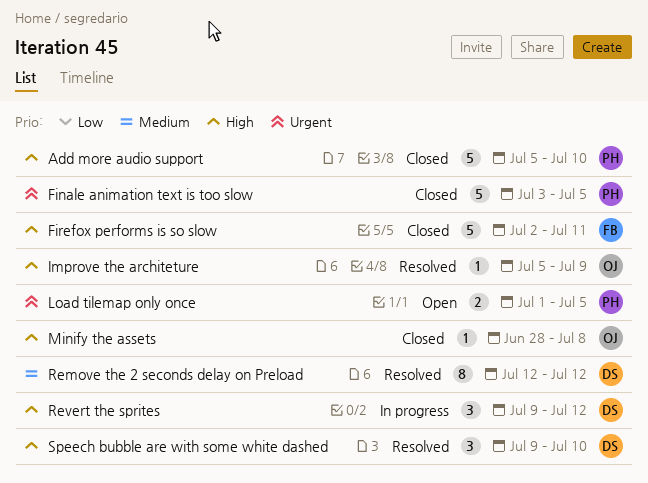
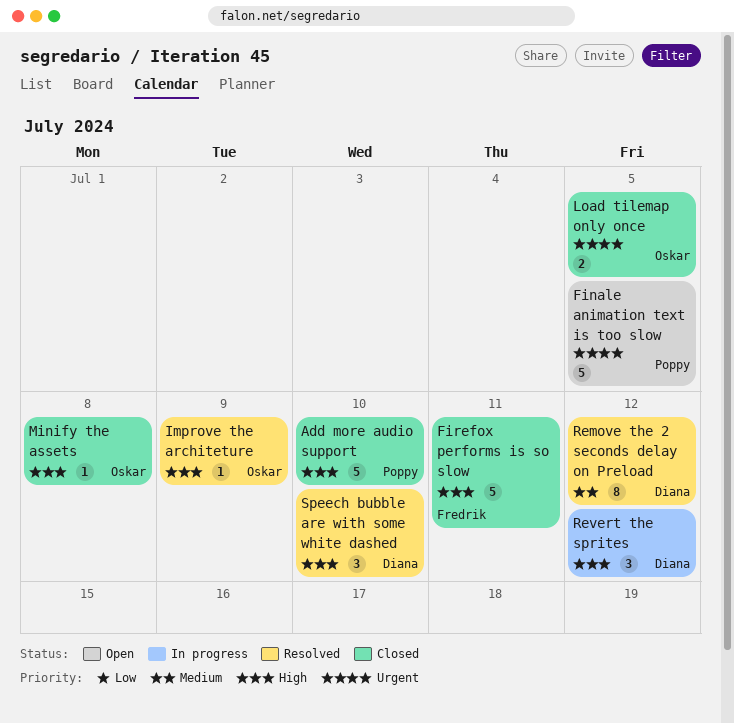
Finale animation text is too slow, status: Closed -> Open
Load tilemap only once, status: Open -> Closed
Load tilemap only once, owner: Poppy -> Oskar

